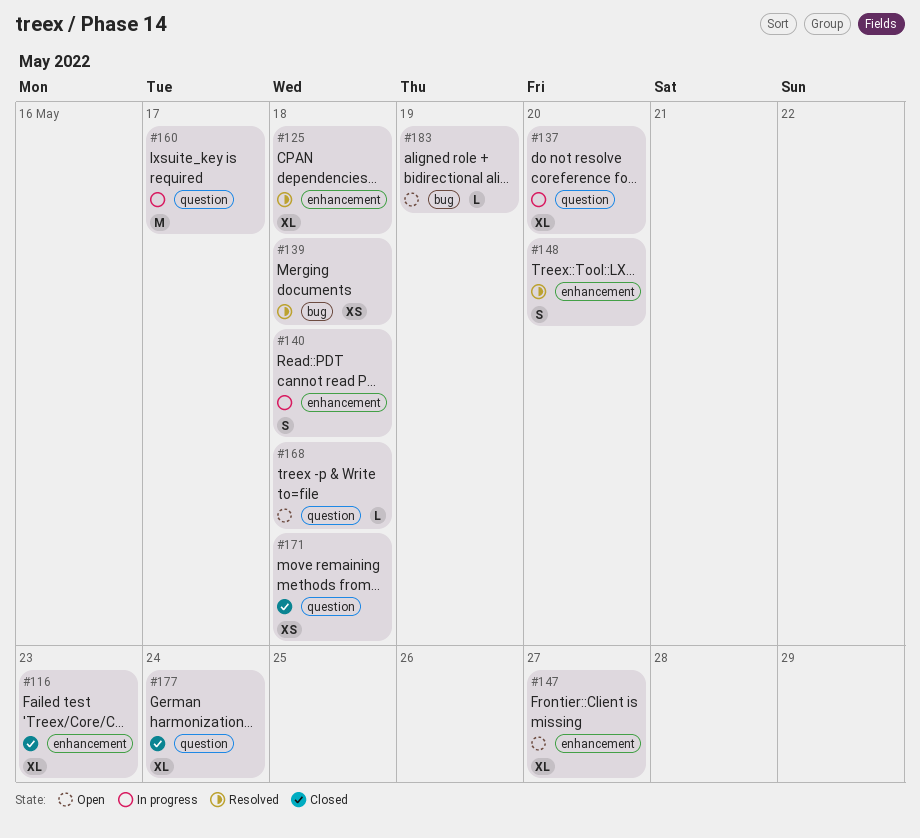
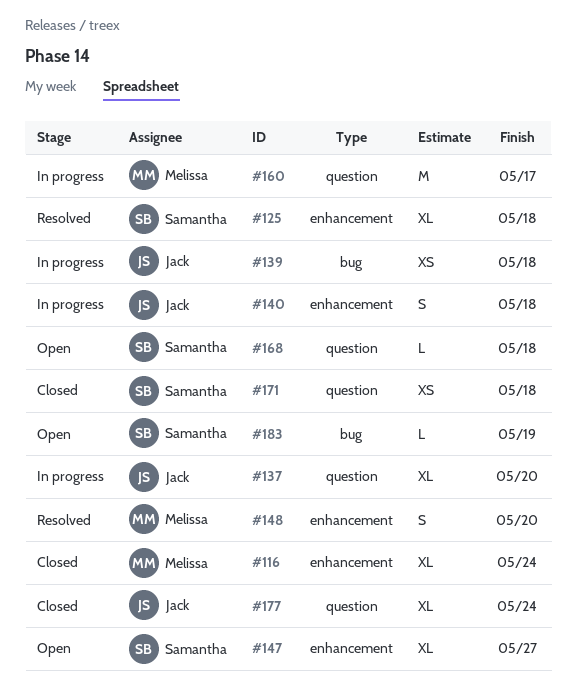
#116, due: May 23 -> May 24
#139, status: Resolved -> In progress

